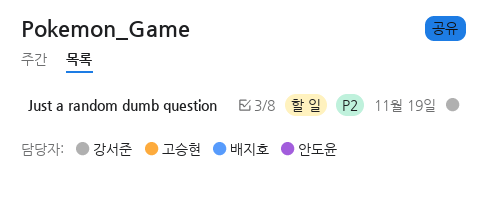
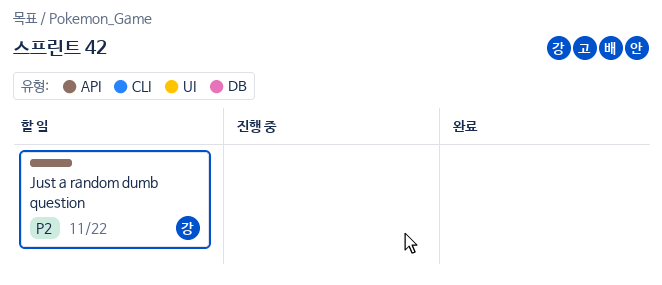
Just a random dumb question, due: Nov 19 -> Nov 22

